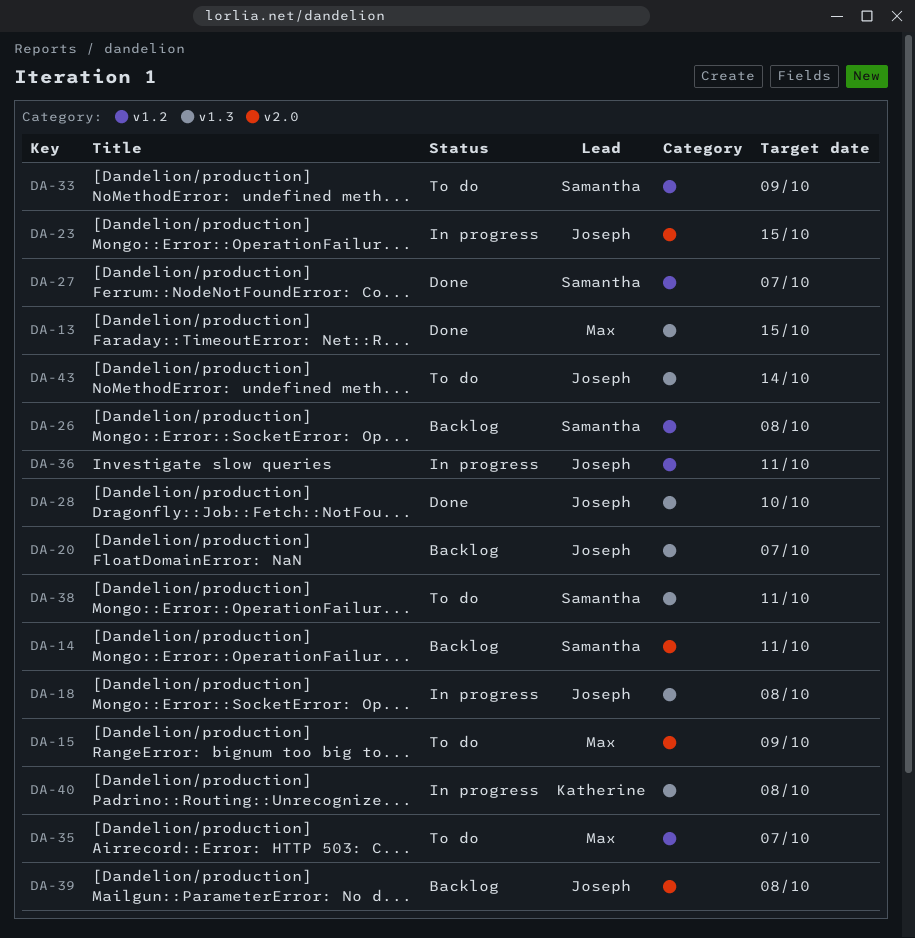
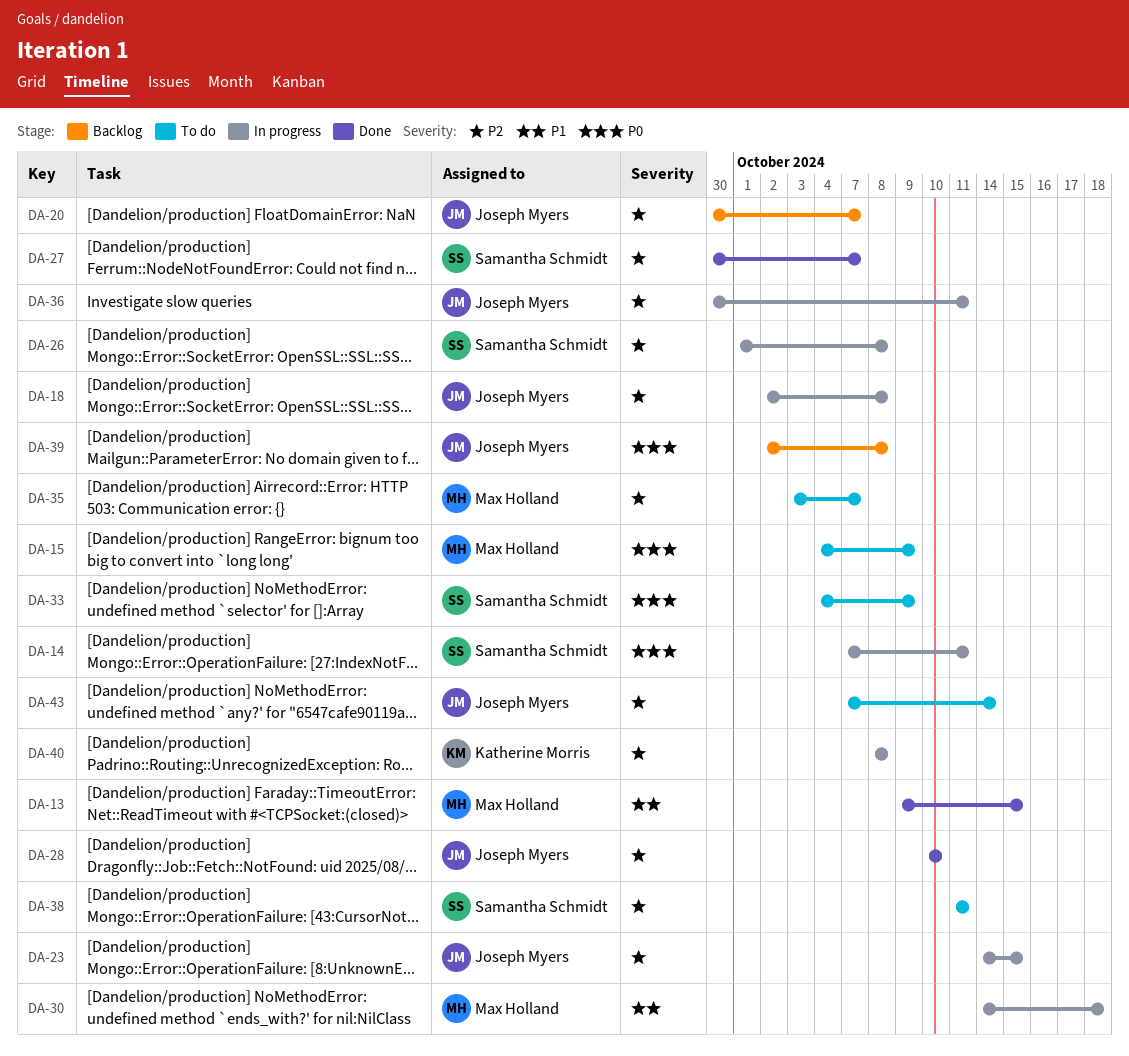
DA-14, status: Backlog -> In progress
DA-26, status: Backlog -> In progress
DA-30: none -> present

